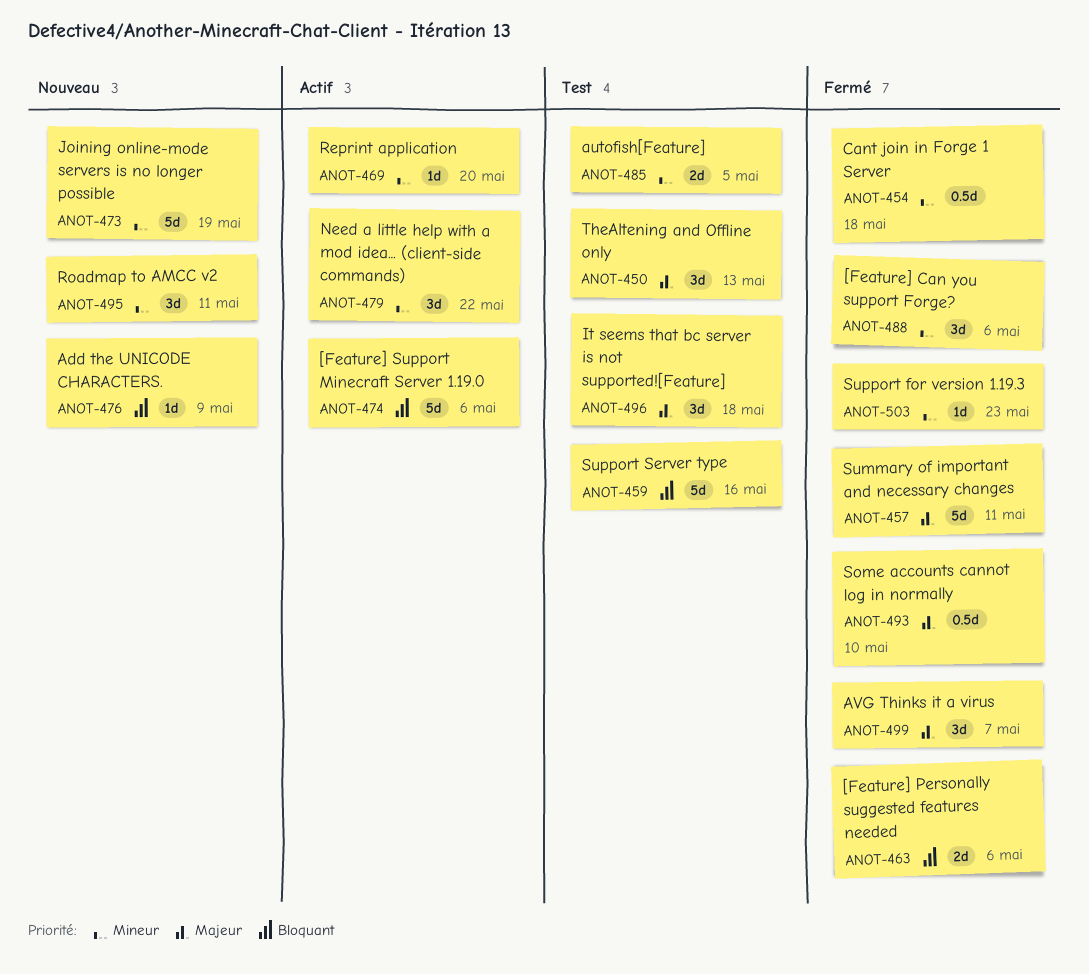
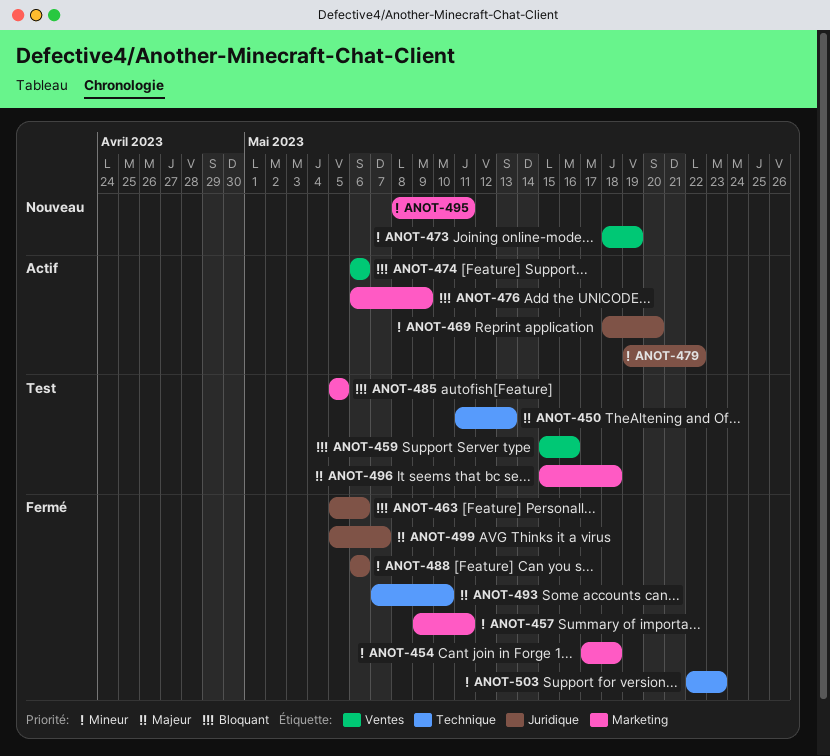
ANOT-457, priority: Majeur -> Mineur
ANOT-476, status: Nouveau -> Actif
ANOT-485, priority: Mineur -> Bloquant

